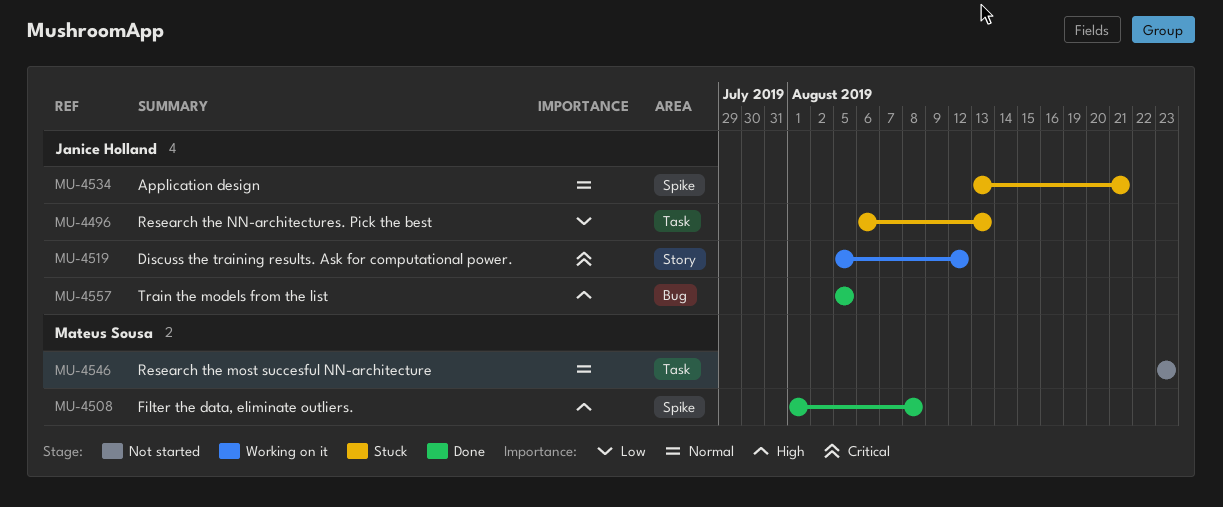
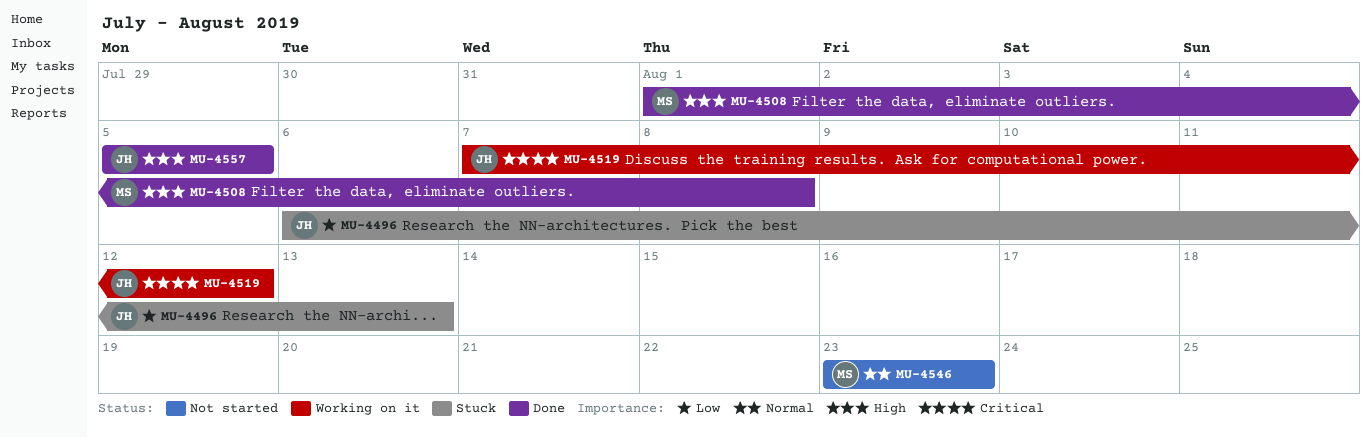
MU-4519, start: Aug 5 -> Aug 7
MU-4534: present -> none

